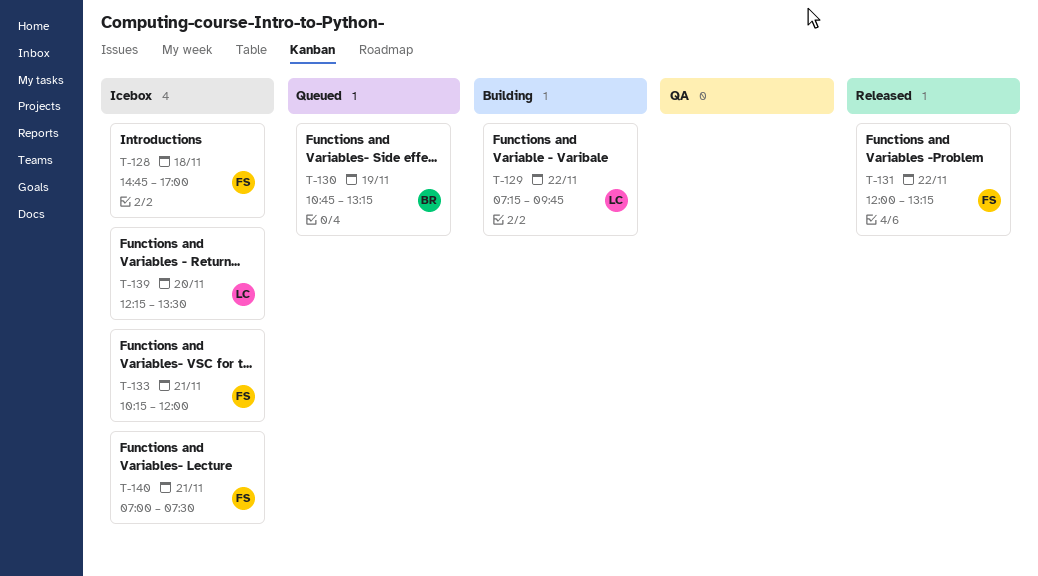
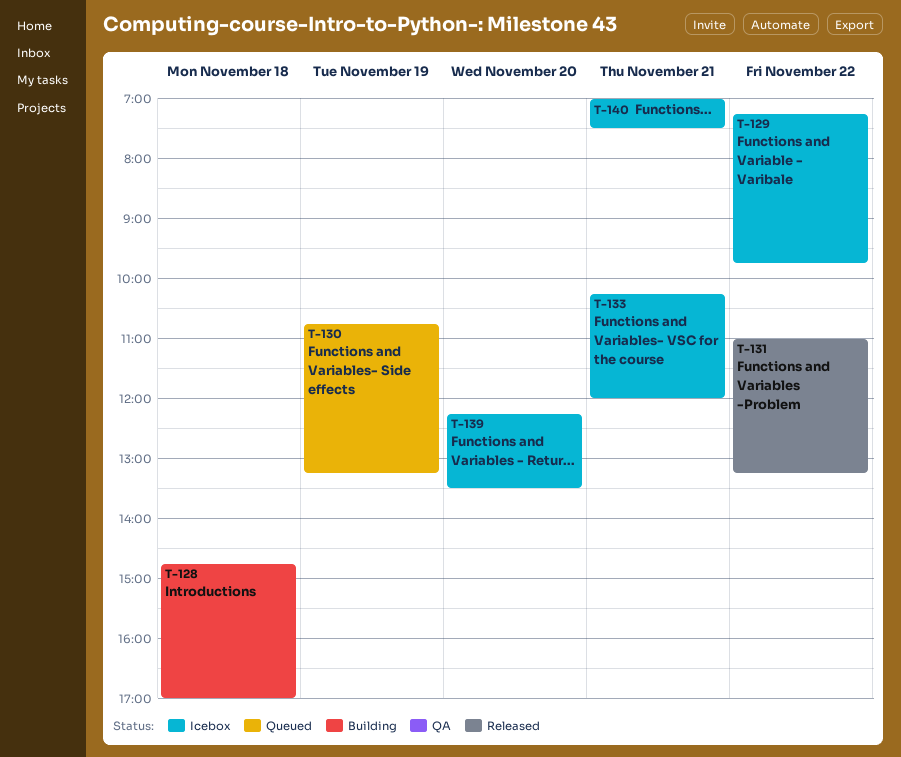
T-128, status: Icebox -> Building
T-129, status: Building -> Icebox
T-131, begins: 12:00 -> 11:00

